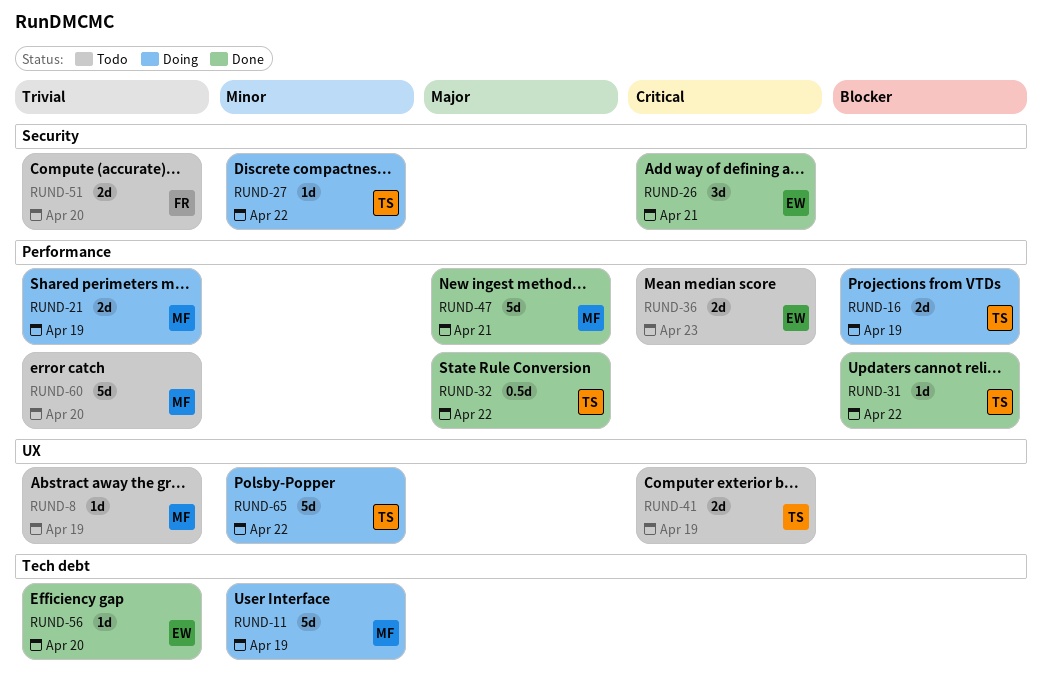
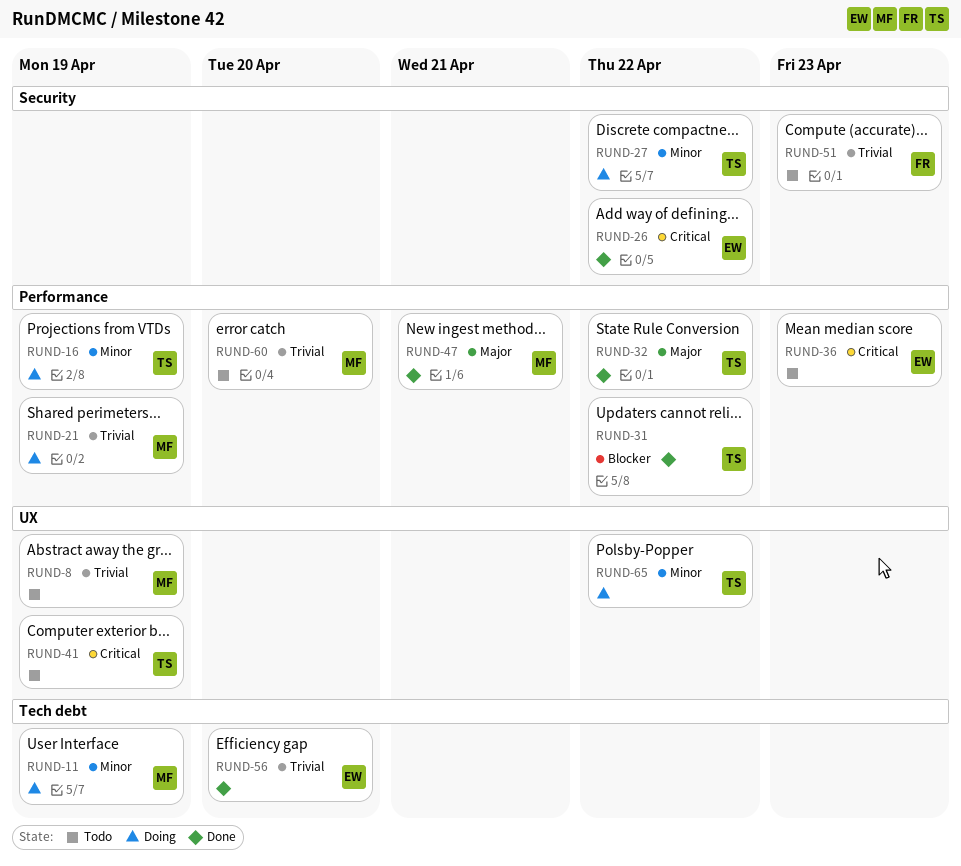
RUND-16, priority: Blocker -> Minor
RUND-26, due: Apr 21 -> Apr 22
RUND-51, due: Apr 20 -> Apr 23

